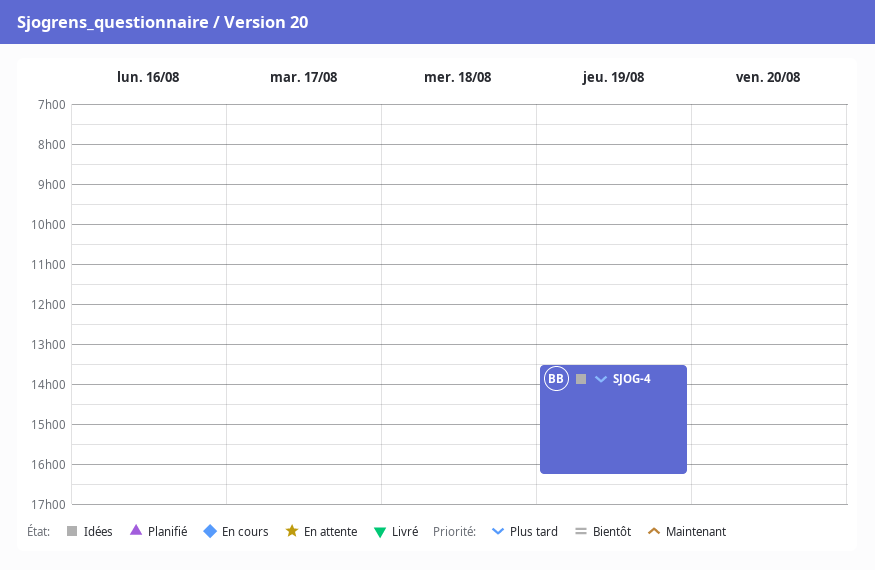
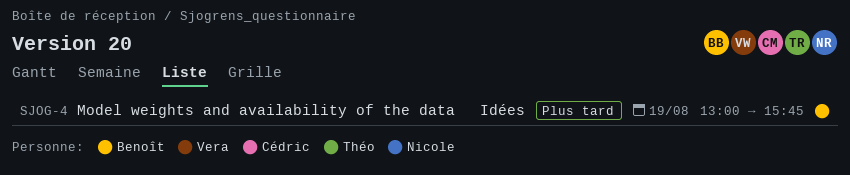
SJOG-4, begins: 13:30 -> 13:00
SJOG-4, ends: 16:15 -> 15:45

